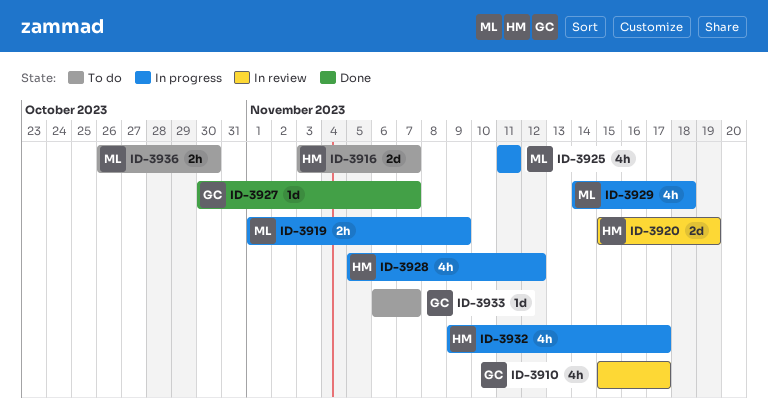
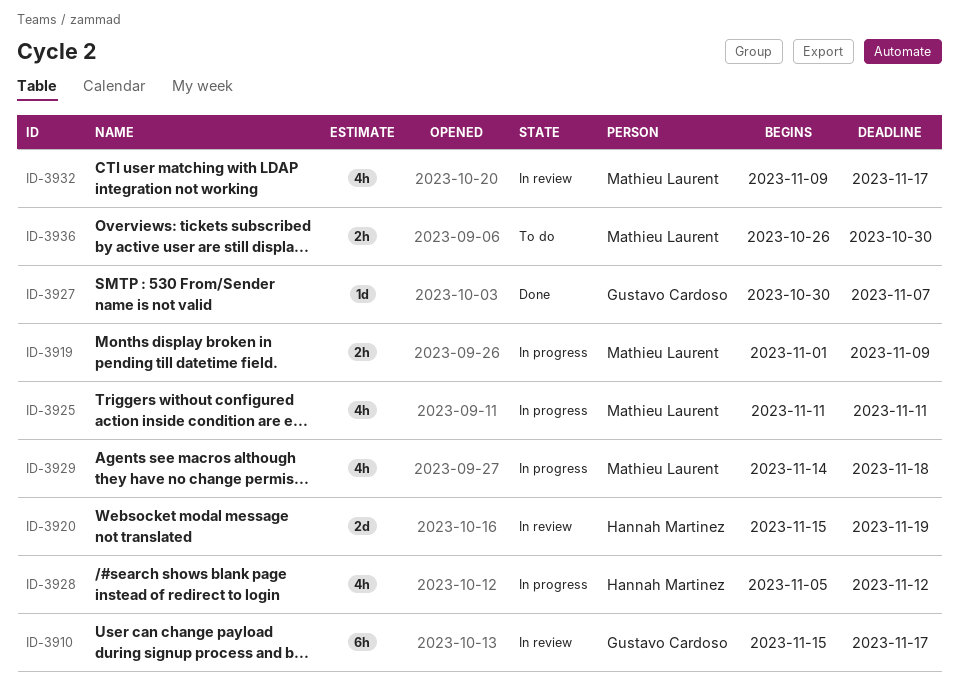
ID-3910, estimate: 4h -> 6h
ID-3916: present -> none
ID-3932, status: In progress -> In review
ID-3932, owner: Hannah Martinez -> Mathieu Laurent
ID-3933: present -> none

